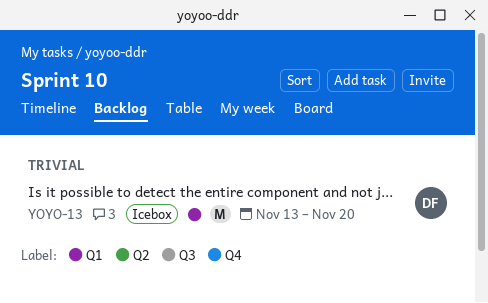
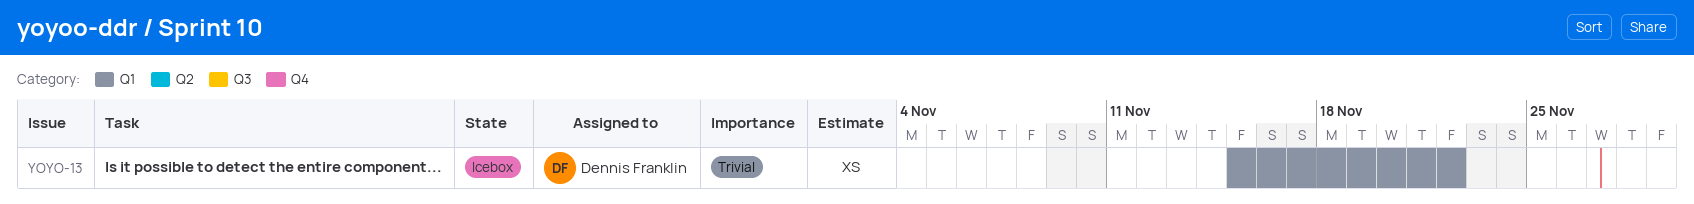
YOYO-13, estimate: M -> XS
YOYO-13, start: Nov 13 -> Nov 15
YOYO-13, due: Nov 20 -> Nov 22

